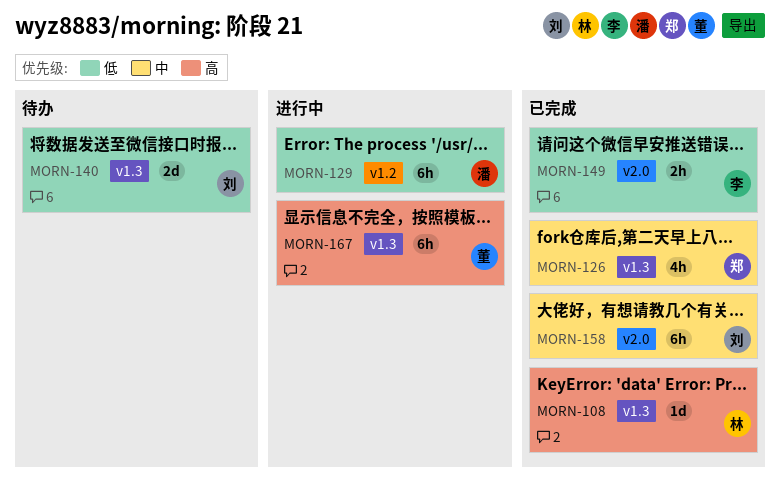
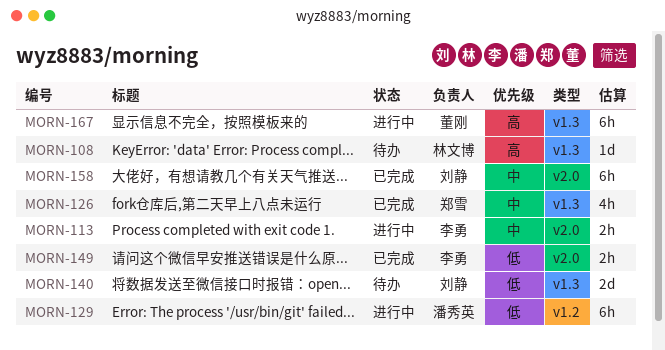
MORN-108, status: 已完成 -> 待办
MORN-113: none -> present

